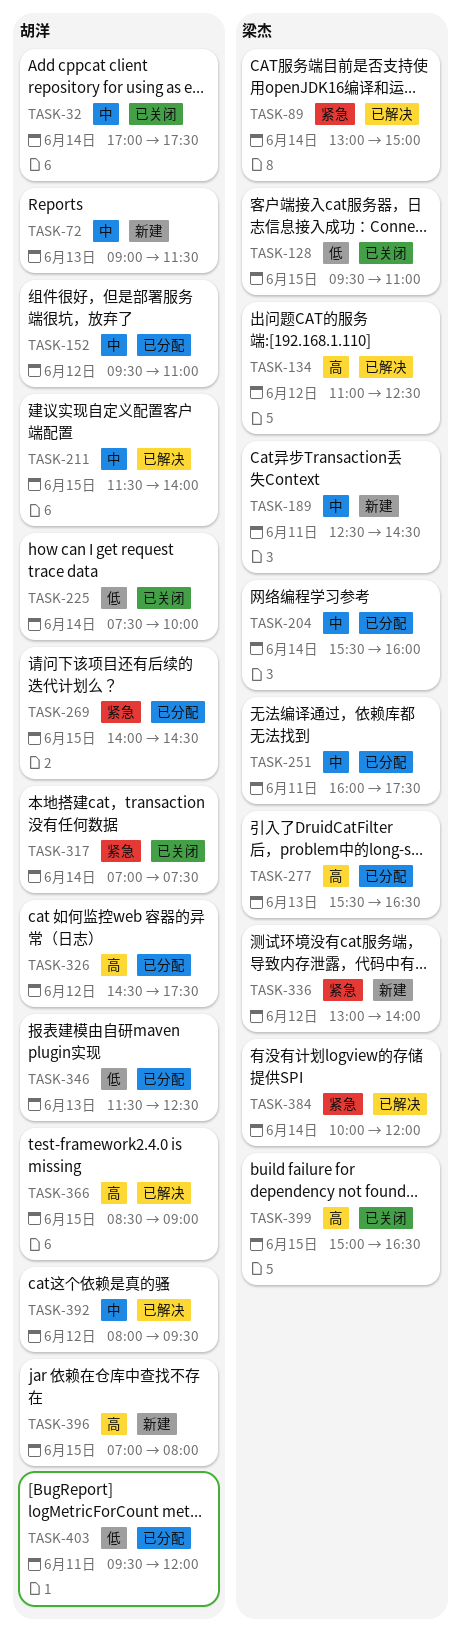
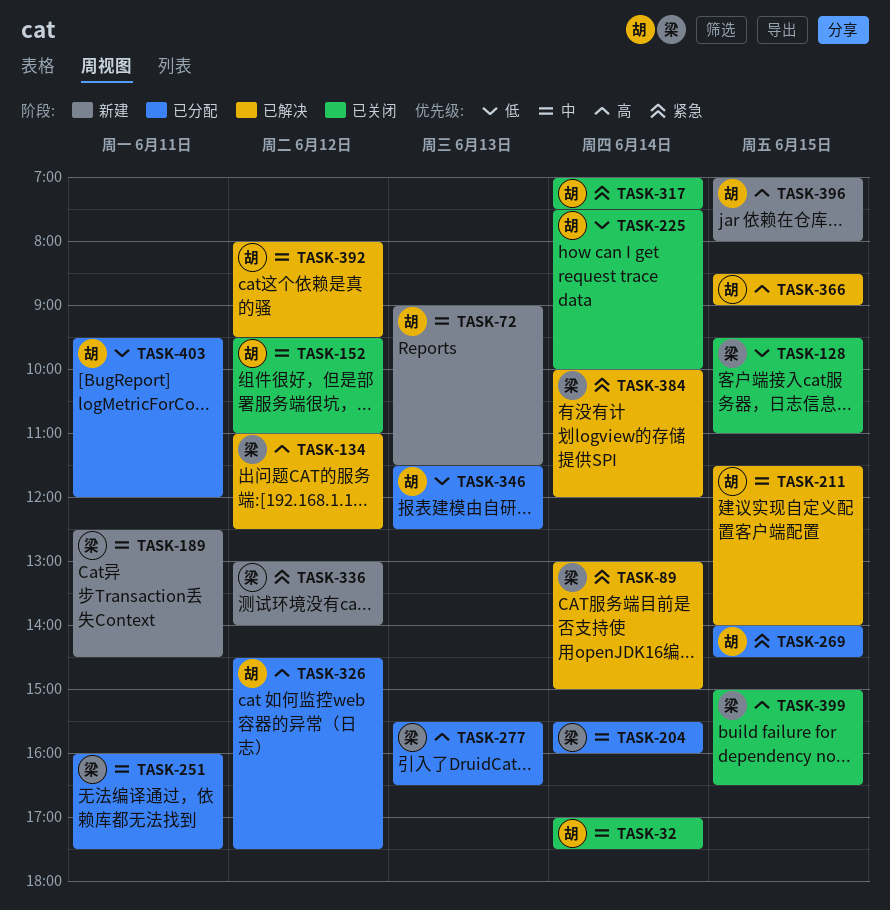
TASK-152, status: 已分配 -> 已关闭

